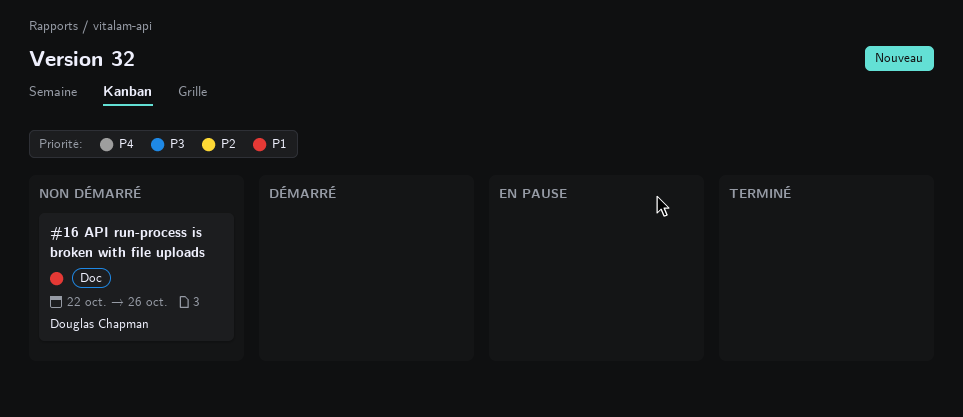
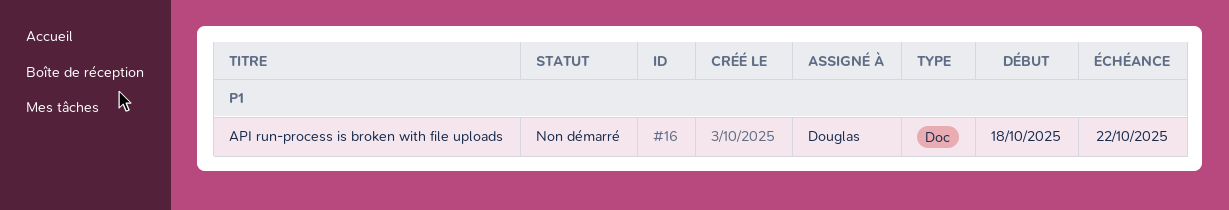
#16, start: Oct 22 -> Oct 18
#16, due: Oct 26 -> Oct 22

